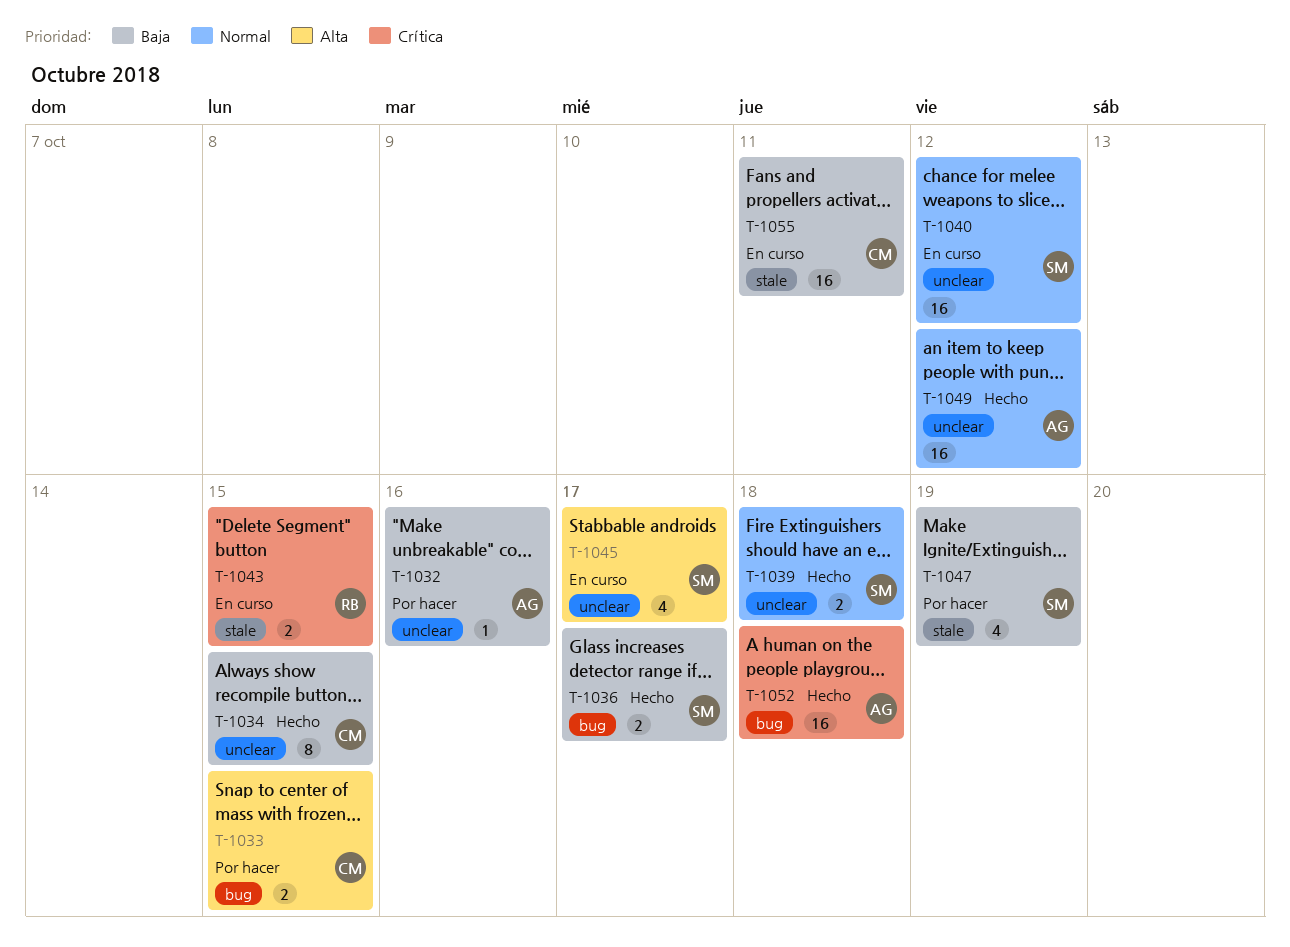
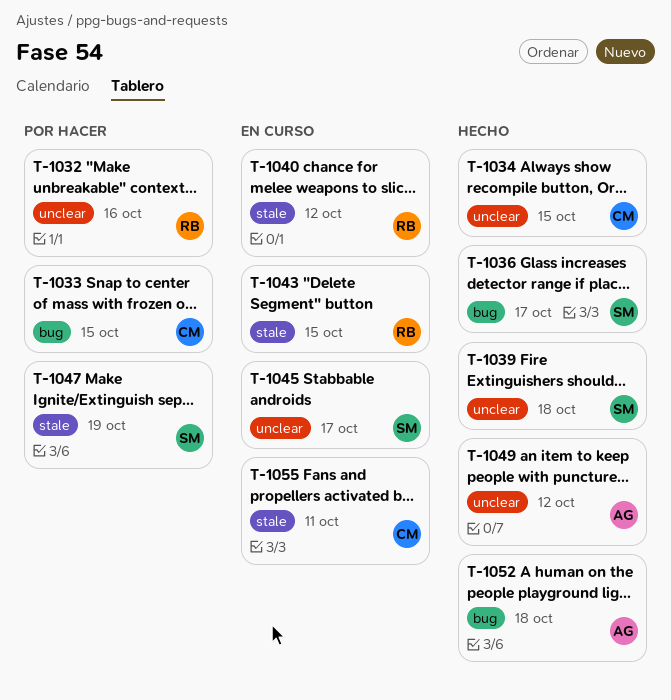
T-1032, owner: AG -> RB
T-1040, owner: SM -> RB
T-1040, label: unclear -> stale

